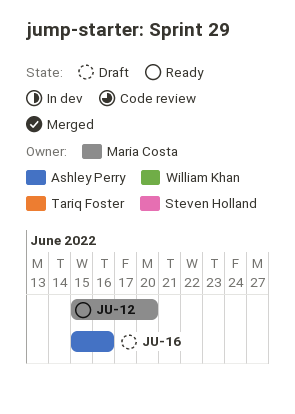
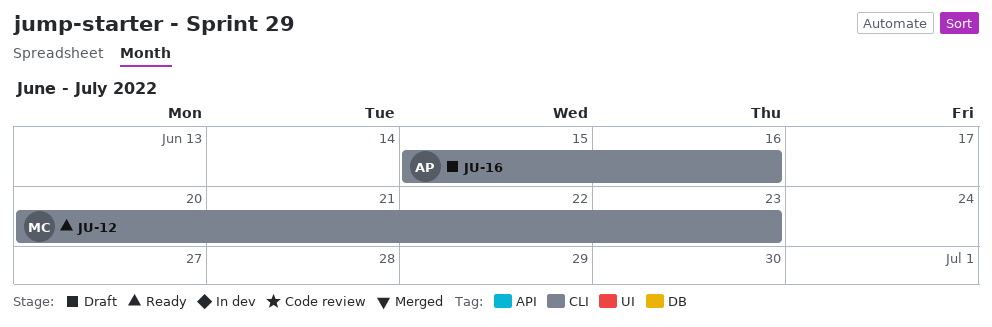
JU-12, start: Jun 15 -> Jun 20
JU-12, due: Jun 20 -> Jun 23

